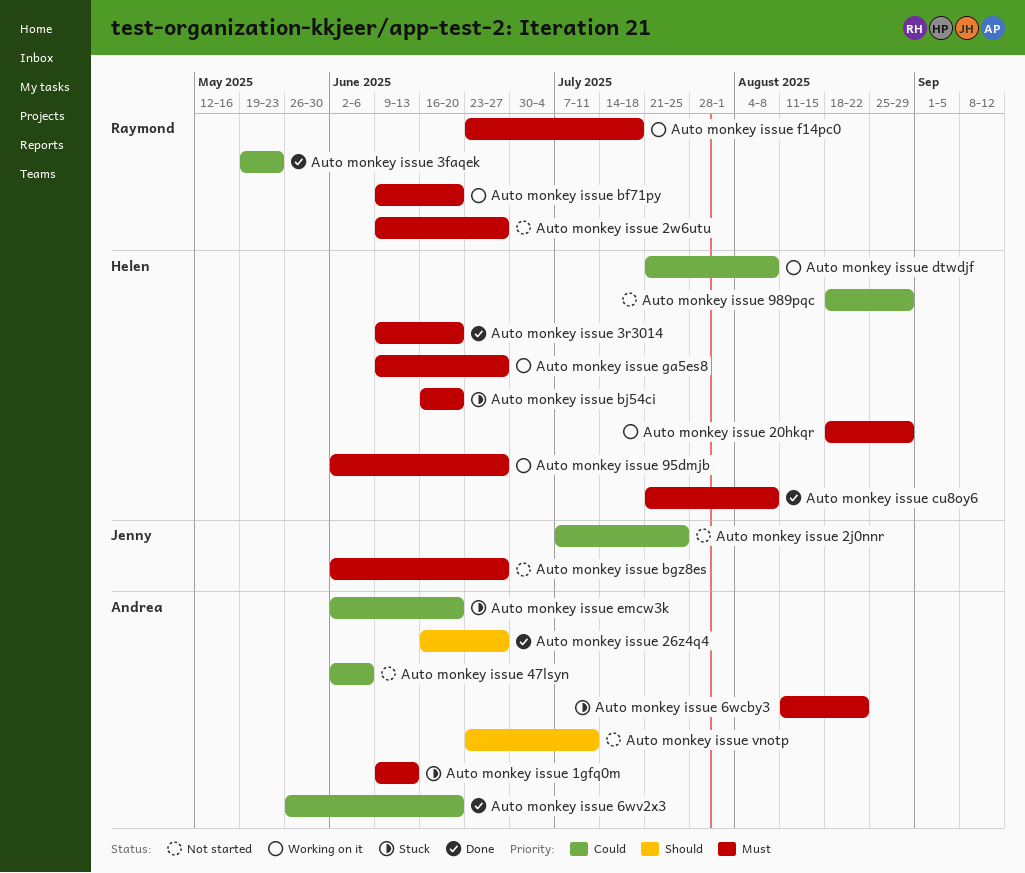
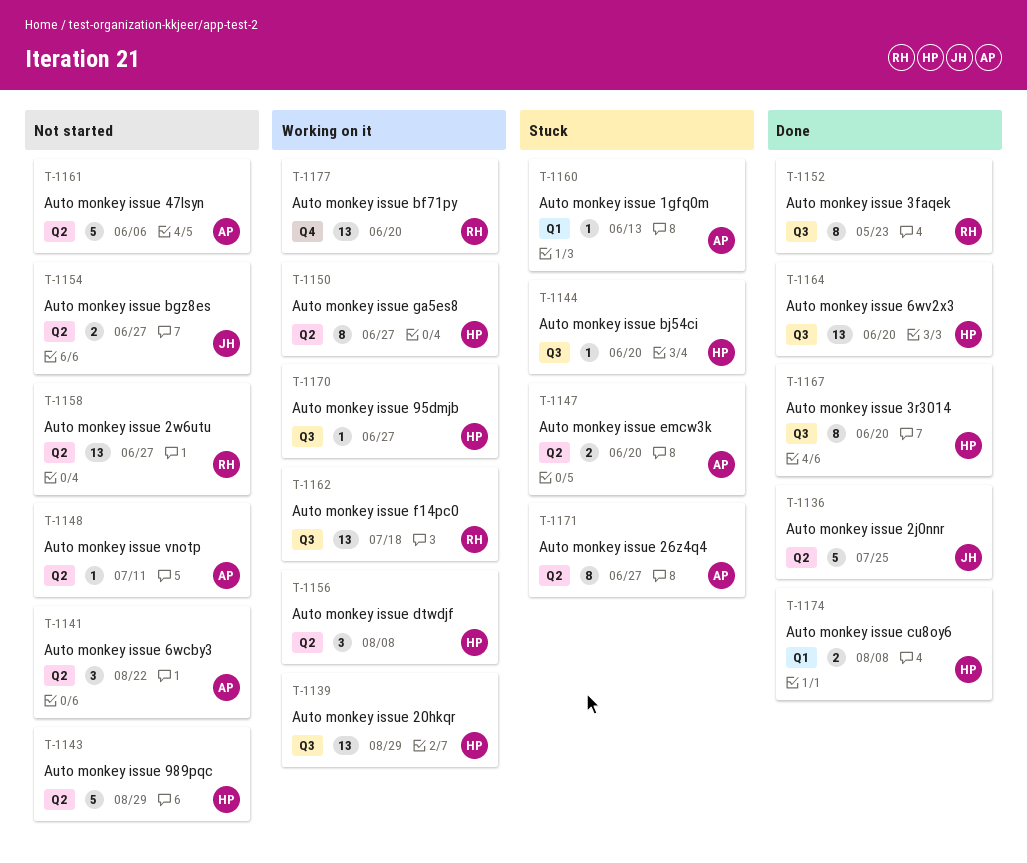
Auto monkey issue 26z4q4, status: Done -> Stuck
Auto monkey issue 2j0nnr, status: Not started -> Done
Auto monkey issue 6wcby3, status: Stuck -> Not started
Auto monkey issue 6wv2x3, owner: Andrea -> Helen

